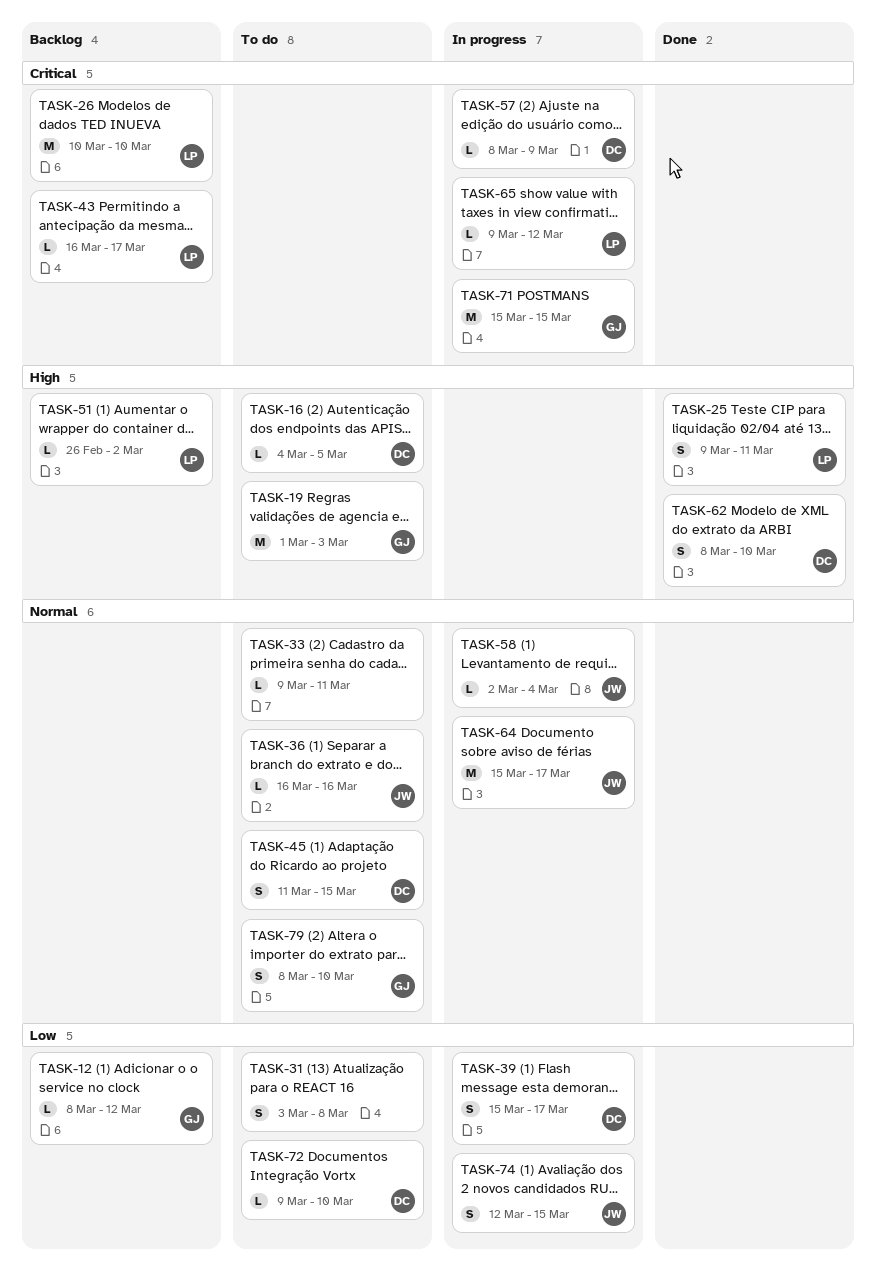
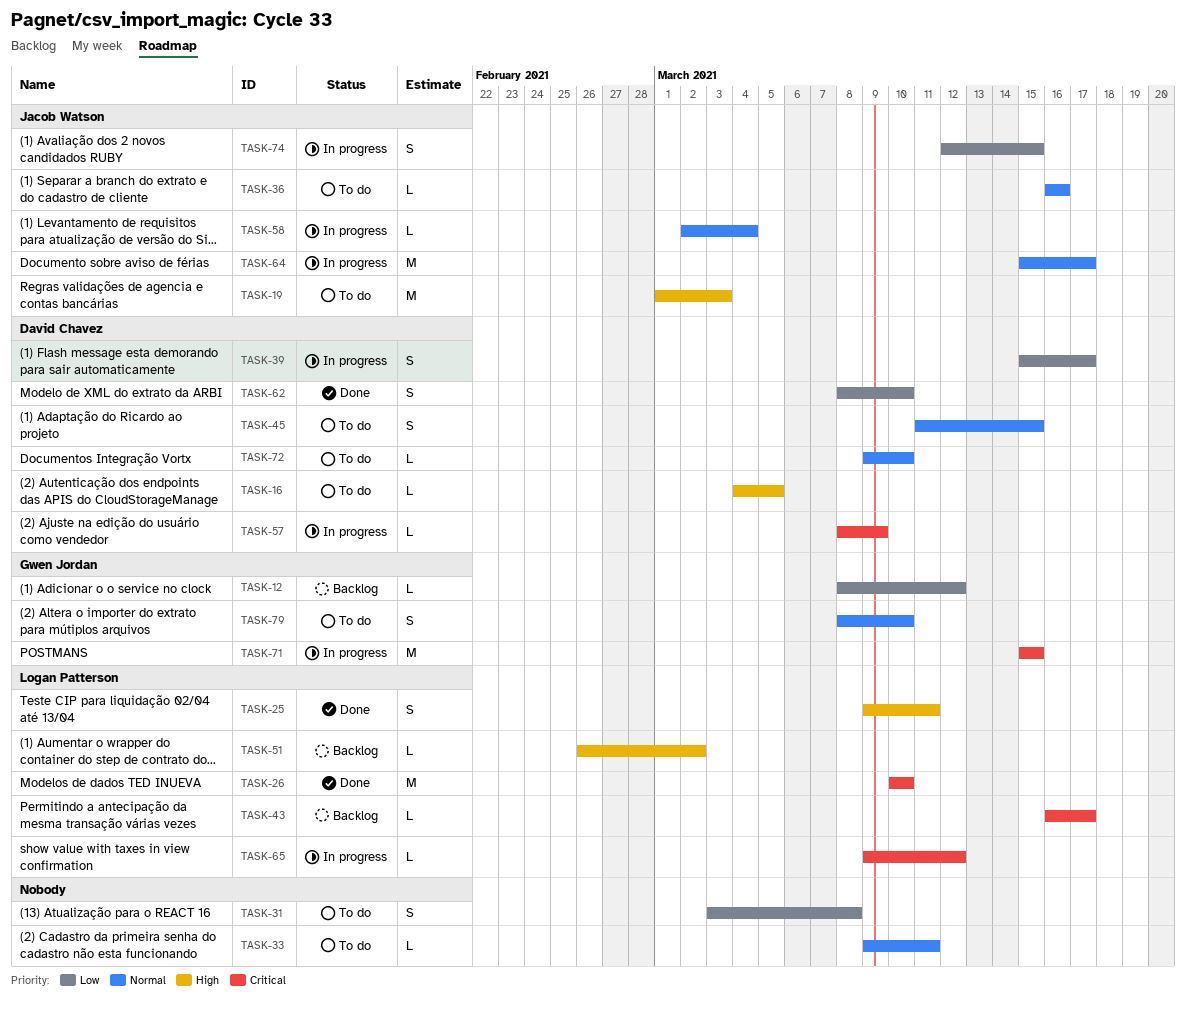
TASK-19, owner: Gwen Jordan -> Jacob Watson
TASK-26, status: Backlog -> Done
TASK-62, priority: High -> Low
TASK-72, priority: Low -> Normal

